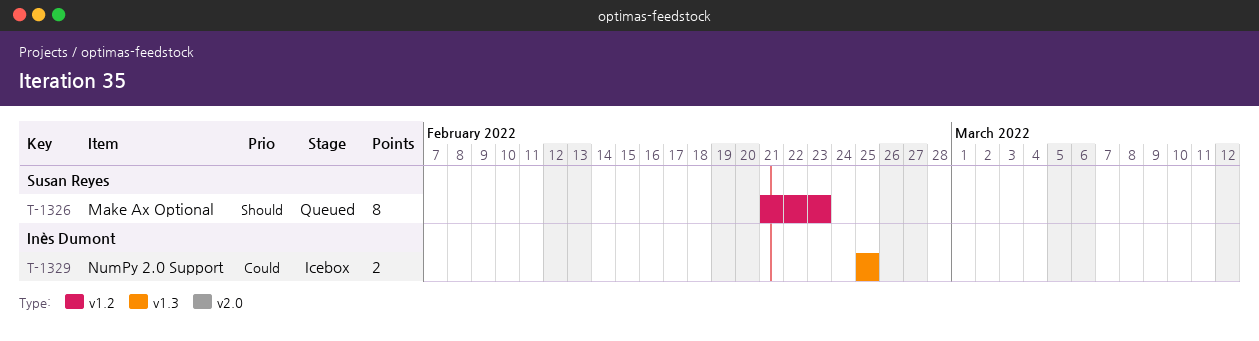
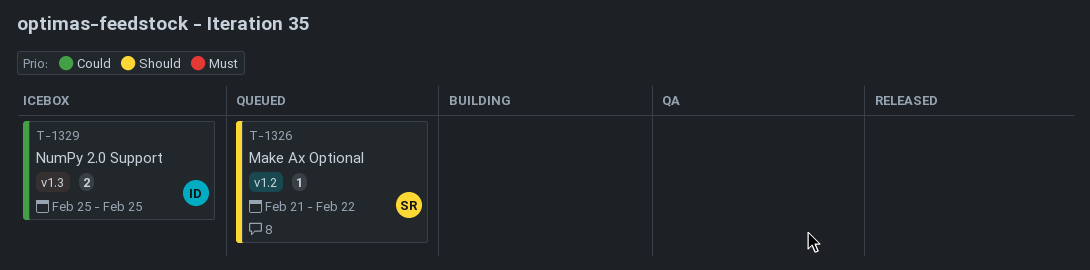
T-1326, estimate: 8 -> 1
T-1326, due: Feb 23 -> Feb 22

